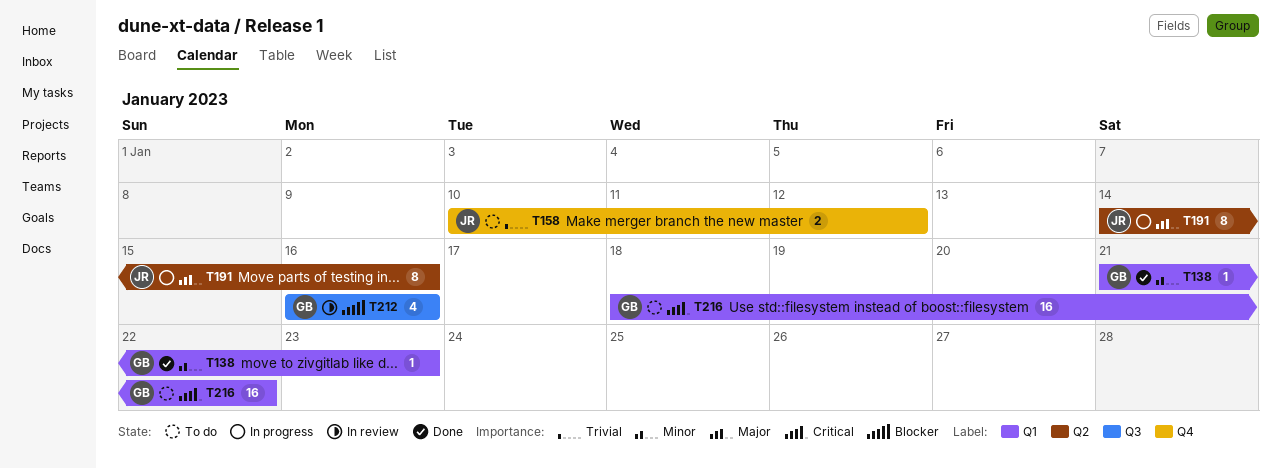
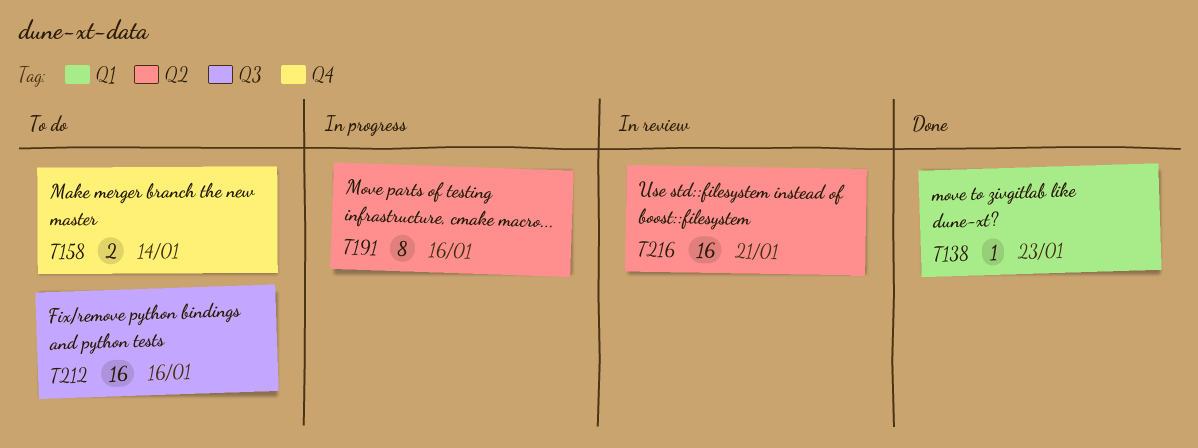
T158, due: Jan 12 -> Jan 14
T212, status: In review -> To do
T212, estimate: 4 -> 16
T216, status: To do -> In review
T216, label: Q1 -> Q2
T216, due: Jan 22 -> Jan 21

